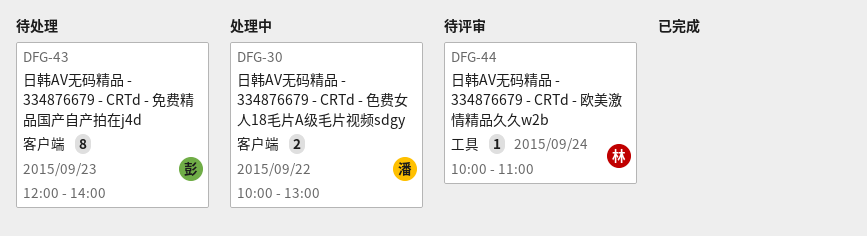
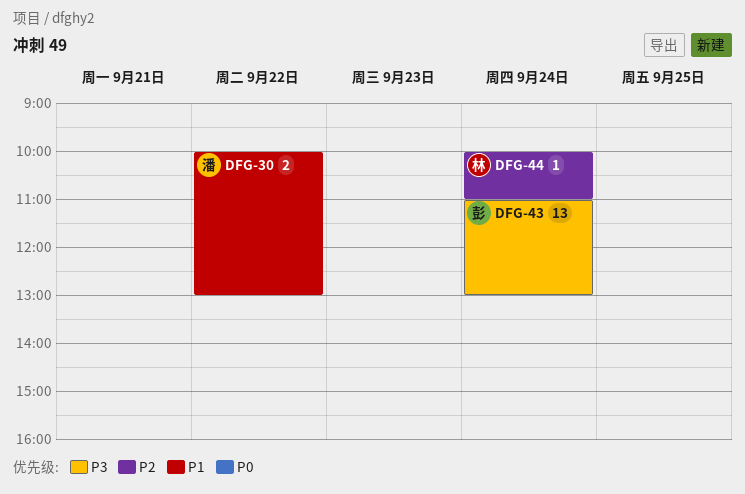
DFG-43, estimate: 8 -> 13
DFG-43, day: Sep 23 -> Sep 24
DFG-43, begins: 12:00 -> 11:00
DFG-43, ends: 14:00 -> 13:00

